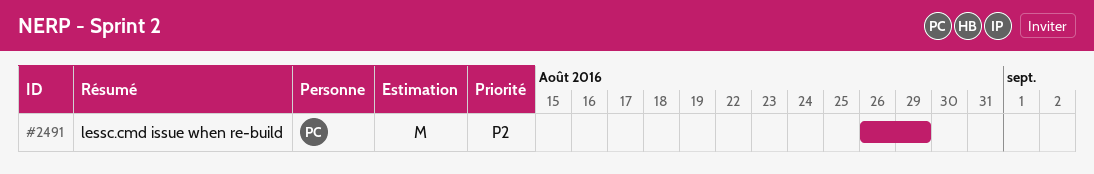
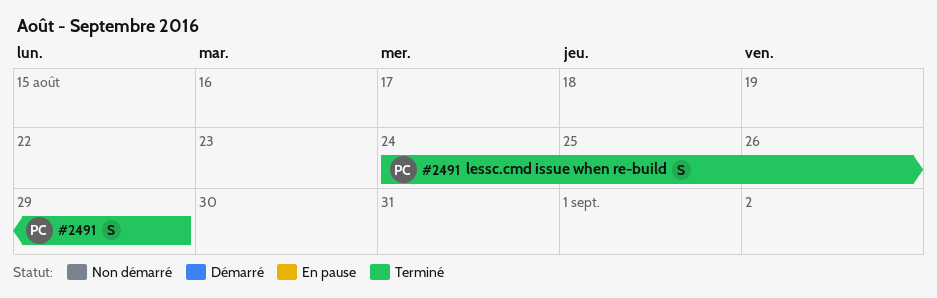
#2491, estimate: M -> S
#2491, start: Aug 26 -> Aug 24

